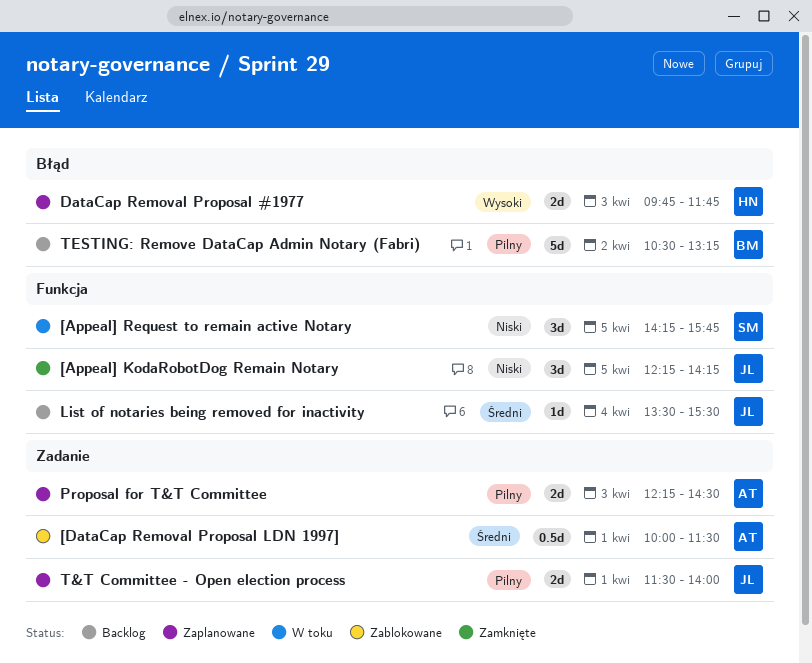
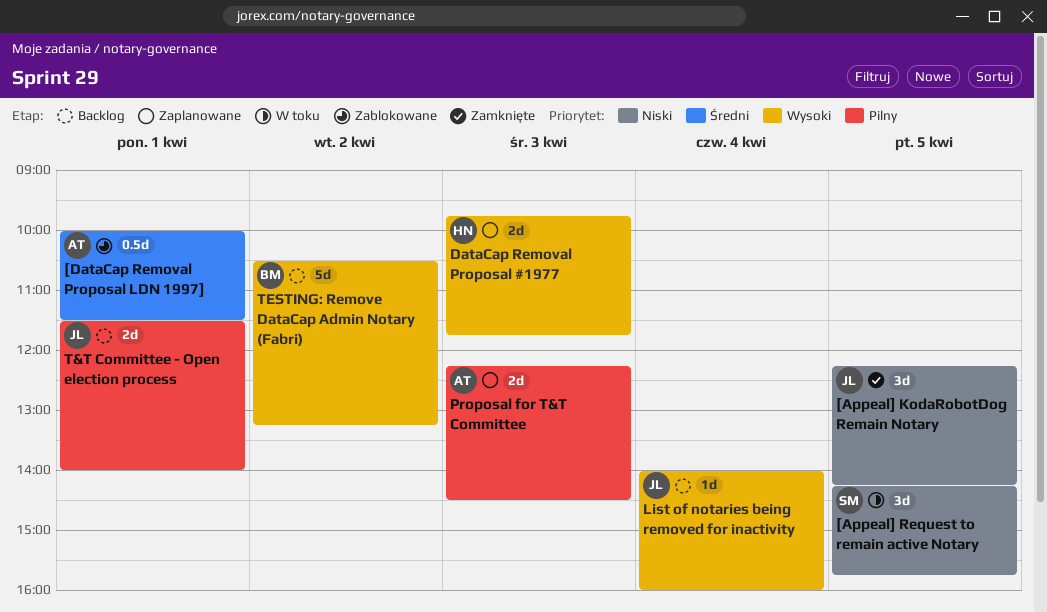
List of notaries being removed for inactivity, priority: Średni -> Wysoki
List of notaries being removed for inactivity, begins: 13:30 -> 14:00
List of notaries being removed for inactivity, ends: 15:30 -> 16:00
T&T Committee - Open election process, status: Zaplanowane -> Backlog
TESTING: Remove DataCap Admin Notary (Fabri), priority: Pilny -> Wysoki

